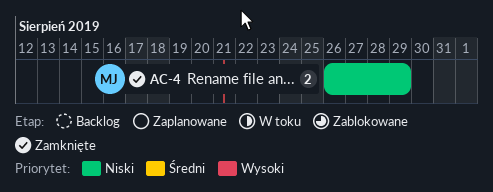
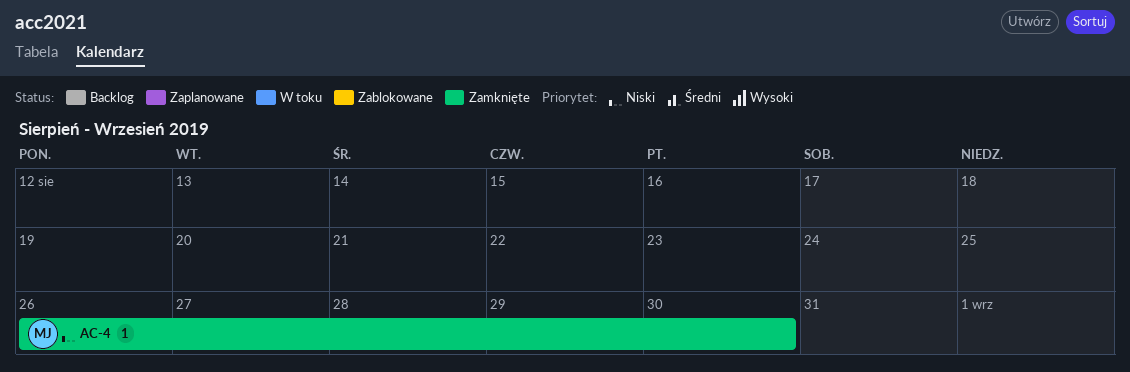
AC-4, estimate: 2 -> 1
AC-4, due: Aug 29 -> Aug 30

